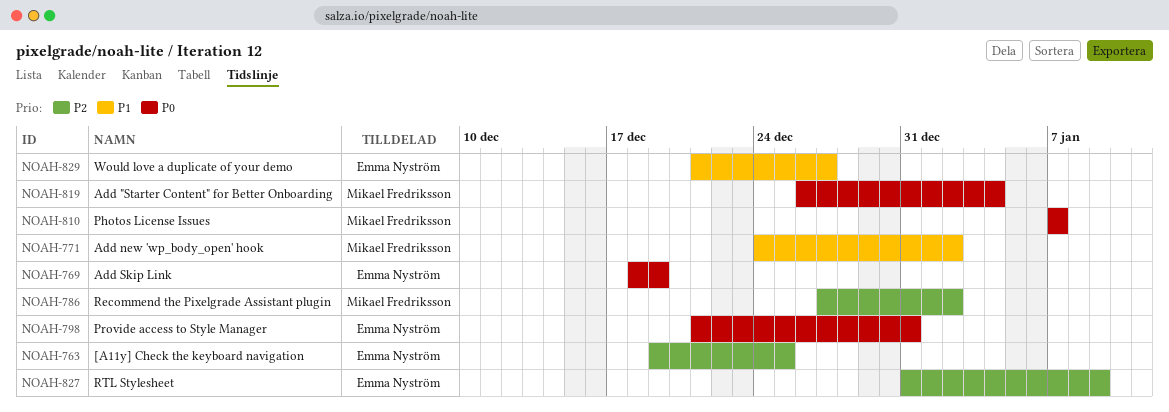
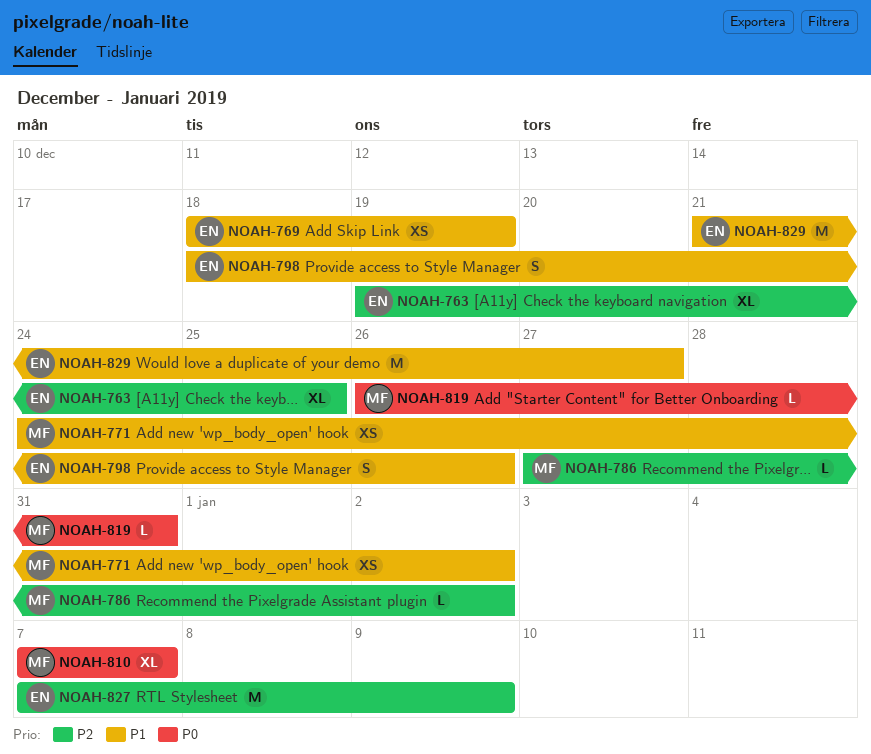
NOAH-769, priority: P0 -> P1
NOAH-798, priority: P0 -> P1
NOAH-798, start: Dec 21 -> Dec 18
NOAH-798, due: Dec 31 -> Dec 26
NOAH-819, due: Jan 4 -> Dec 31
NOAH-827, start: Dec 31 -> Jan 7

